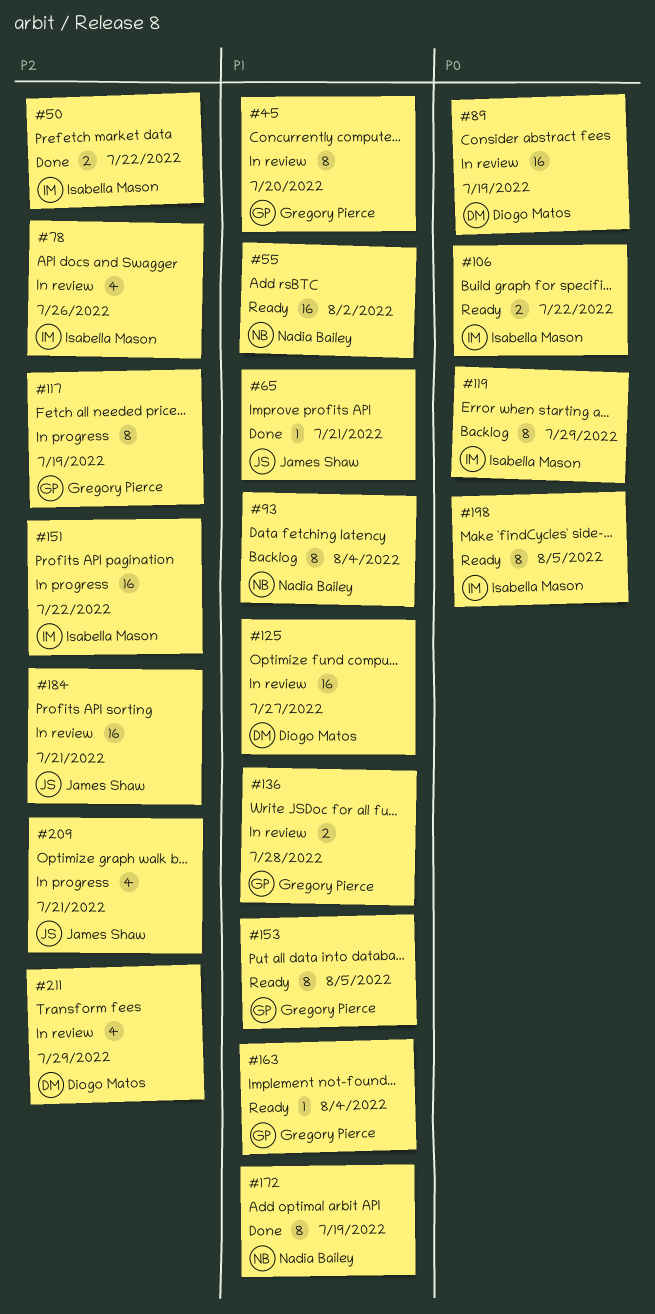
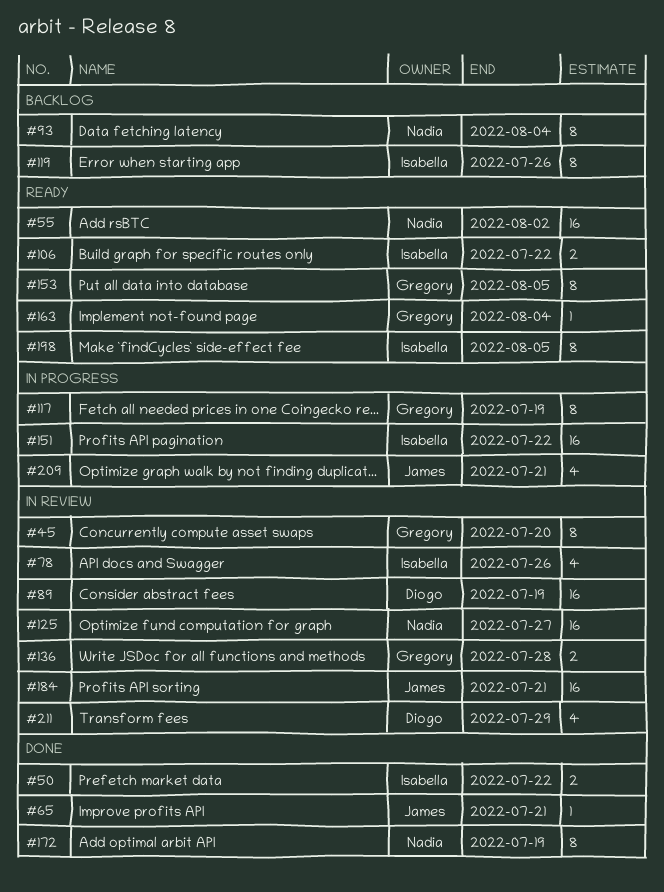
#119, due: Jul 29 -> Jul 26
#125, owner: Diogo Matos -> Nadia Bailey

